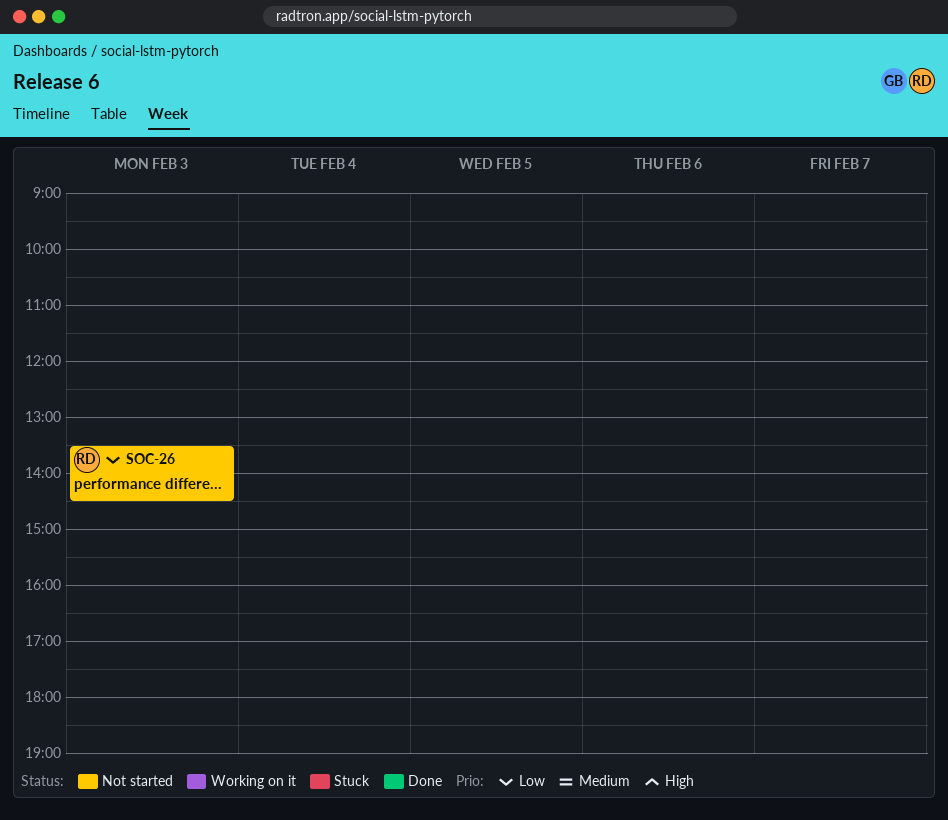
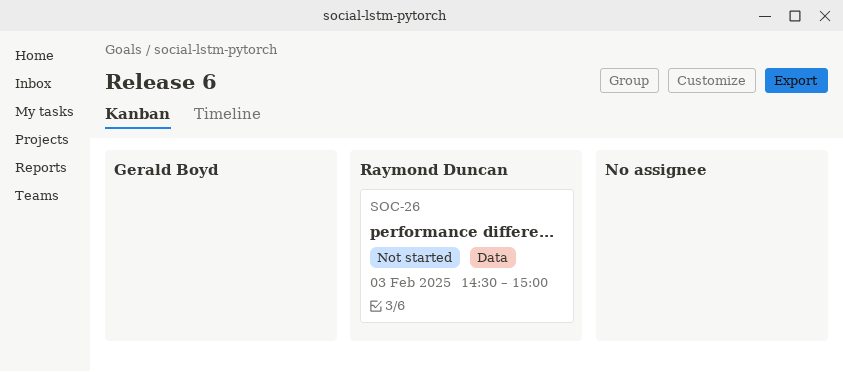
SOC-26, begins: 13:30 -> 14:30
SOC-26, ends: 14:30 -> 15:00

